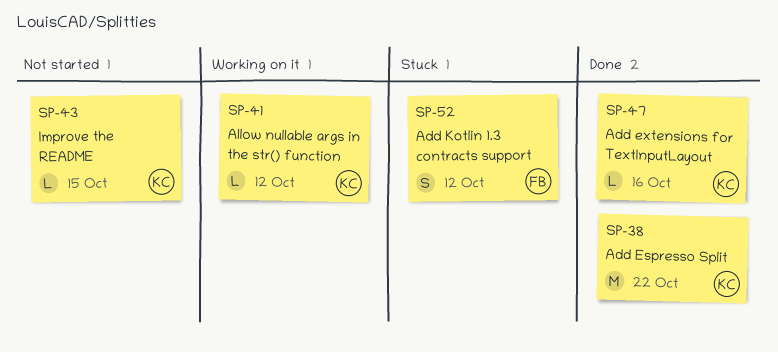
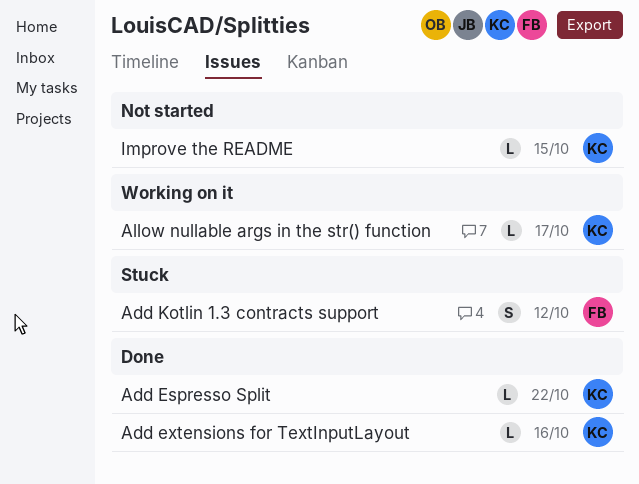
Add Espresso Split, estimate: M -> L
Allow nullable args in the str() function, due: Oct 12 -> Oct 17

